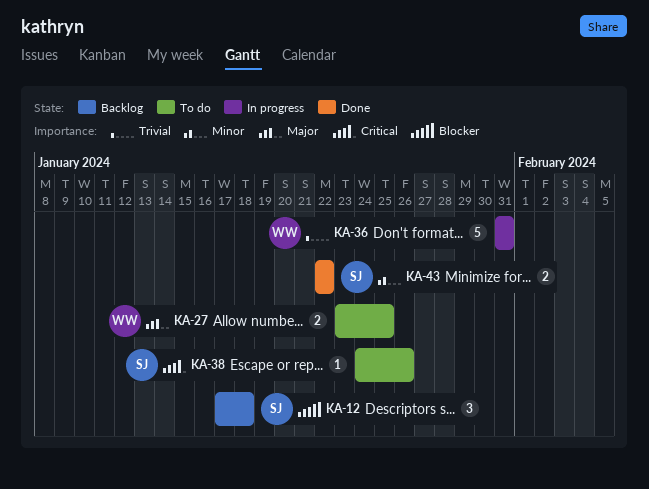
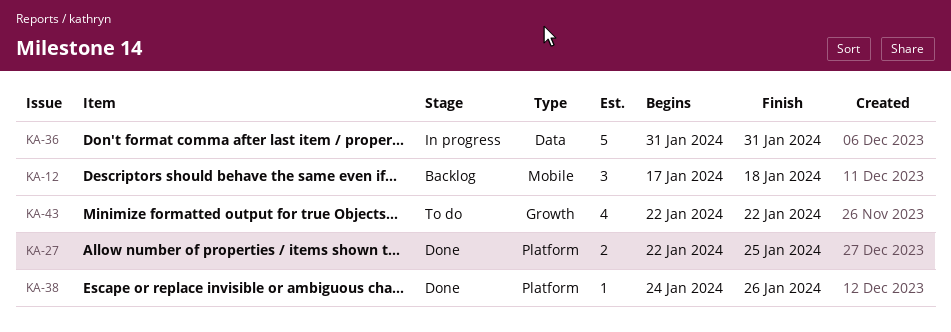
KA-27, status: To do -> Done
KA-27, start: Jan 23 -> Jan 22
KA-38, status: To do -> Done
KA-43, status: Done -> To do
KA-43, estimate: 2 -> 4

